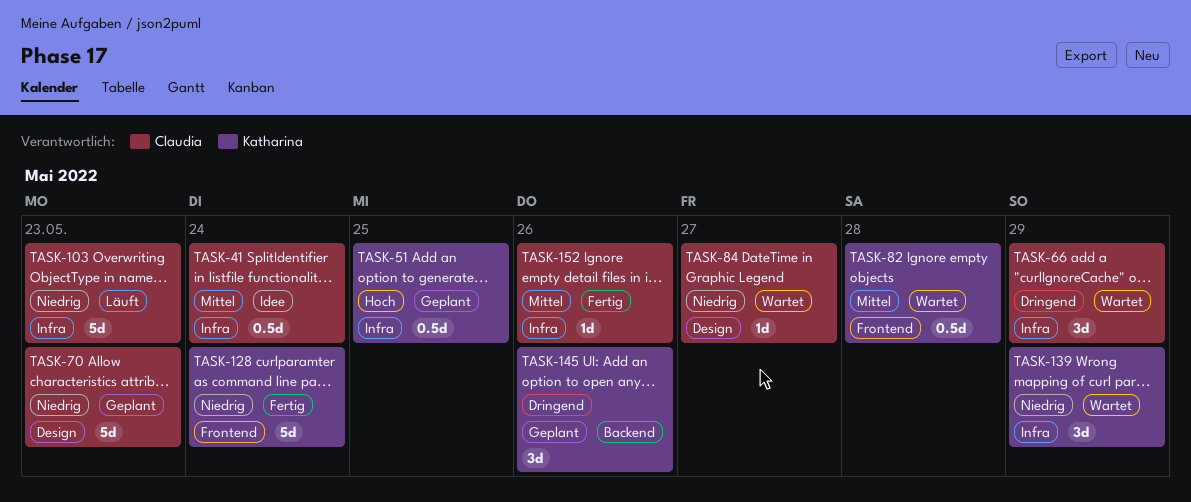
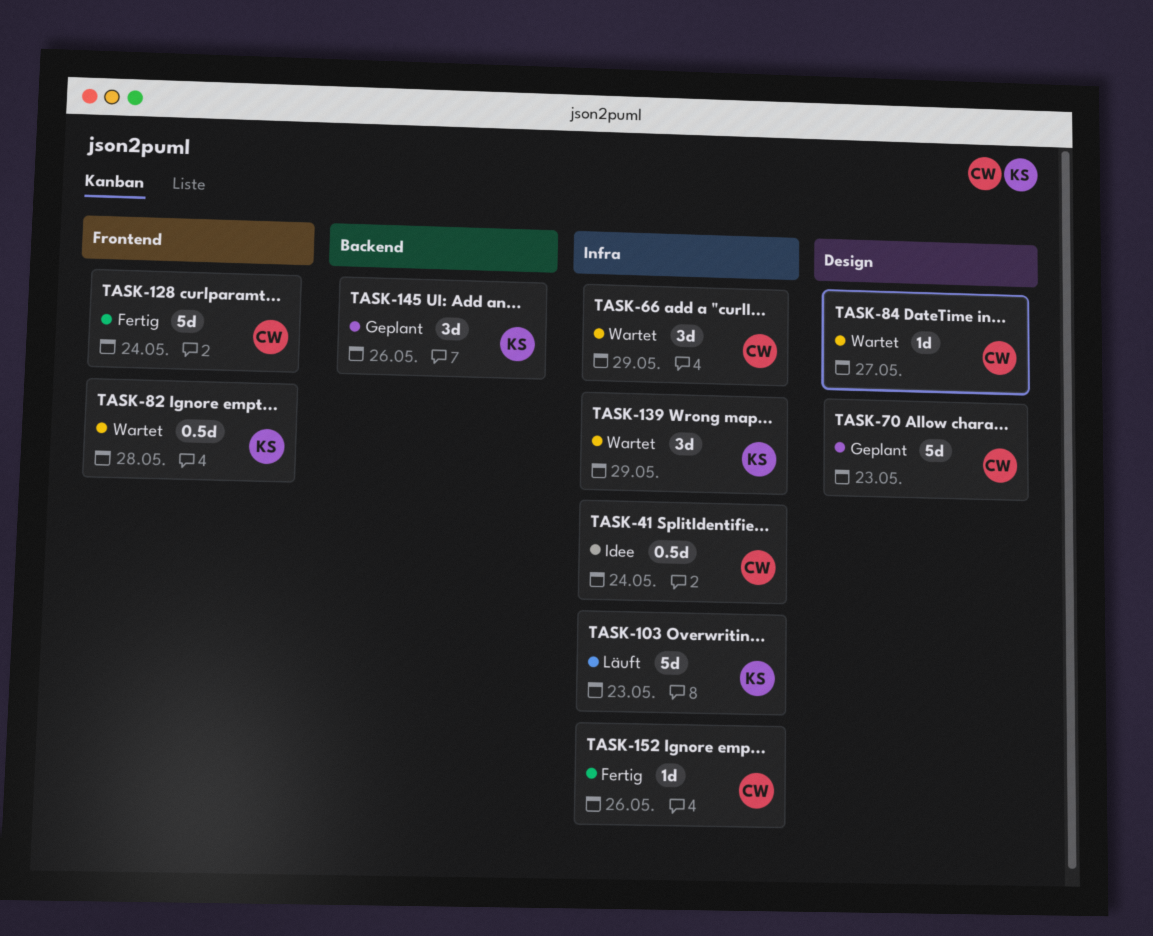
TASK-51: present -> none
TASK-103, owner: Claudia -> Katharina
TASK-128, owner: Katharina -> Claudia

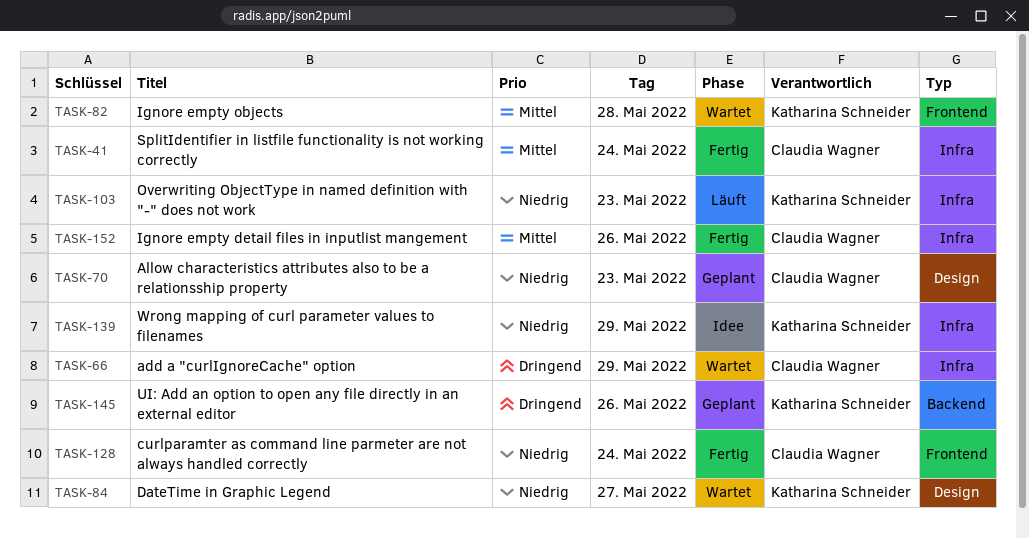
TASK-41, status: Idee -> Fertig
TASK-84, owner: Claudia Wagner -> Katharina Schneider
TASK-139, status: Wartet -> Idee

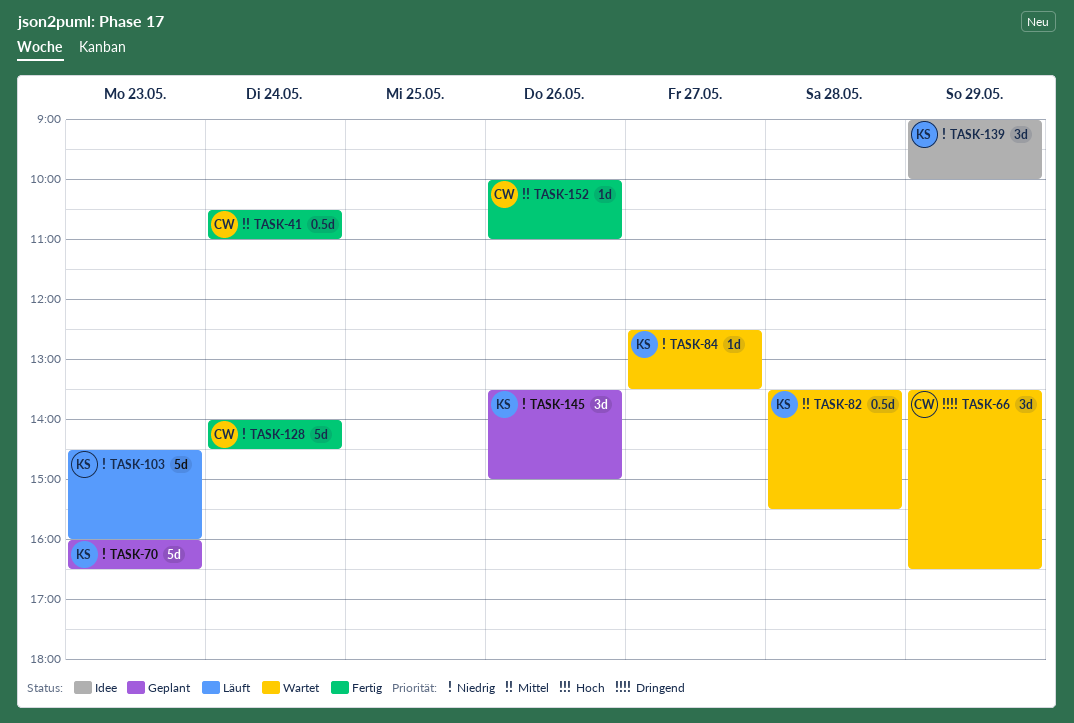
TASK-70, owner: Claudia Wagner -> Katharina Schneider
TASK-145, priority: Dringend -> Niedrig

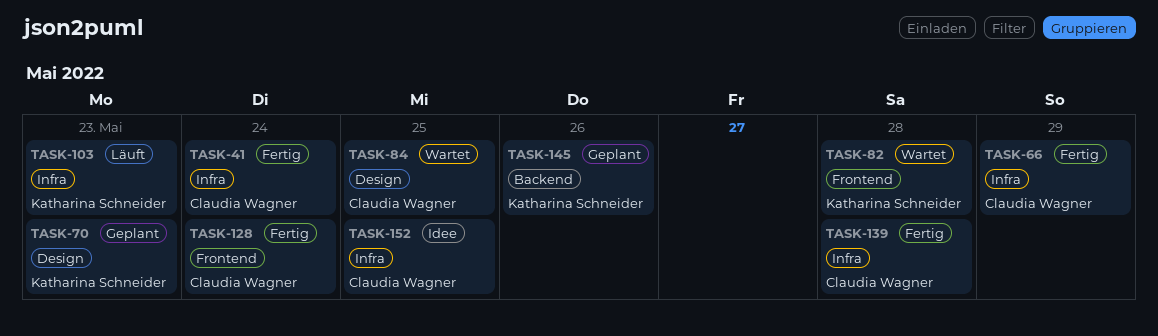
TASK-66, status: Wartet -> Fertig
TASK-84, owner: Katharina Schneider -> Claudia Wagner
TASK-84, day: May 27 -> May 25
TASK-139, status: Idee -> Fertig
TASK-139, owner: Katharina Schneider -> Claudia Wagner
TASK-139, day: May 29 -> May 28
TASK-152, status: Fertig -> Idee
TASK-152, day: May 26 -> May 25

